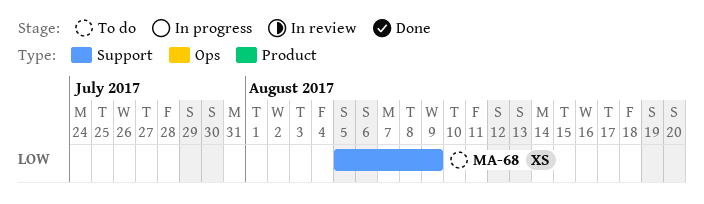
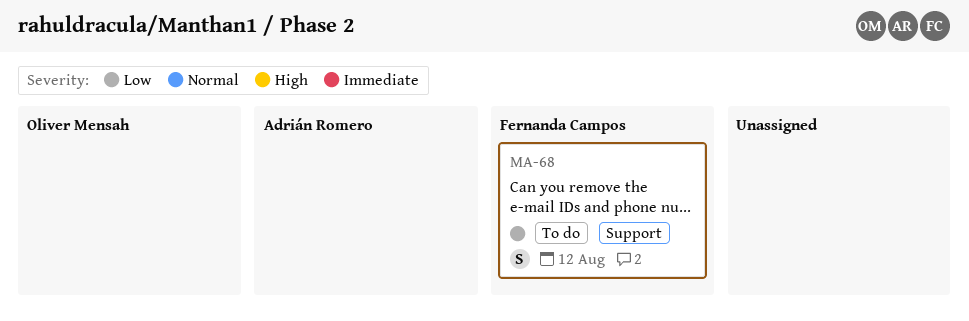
MA-68, estimate: XS -> S
MA-68, due: Aug 9 -> Aug 12

